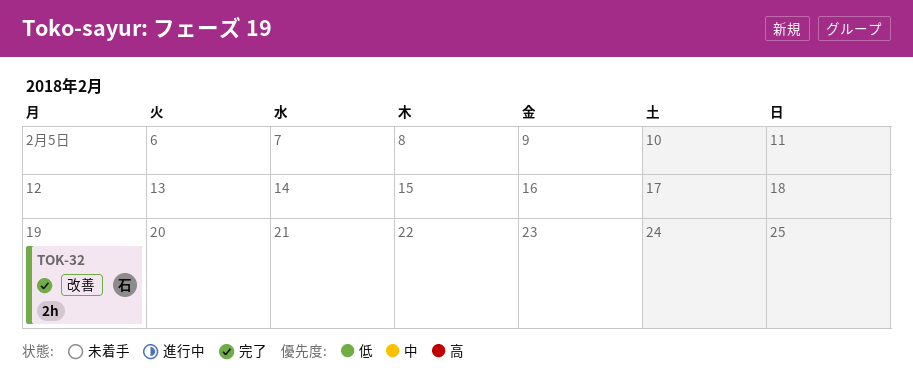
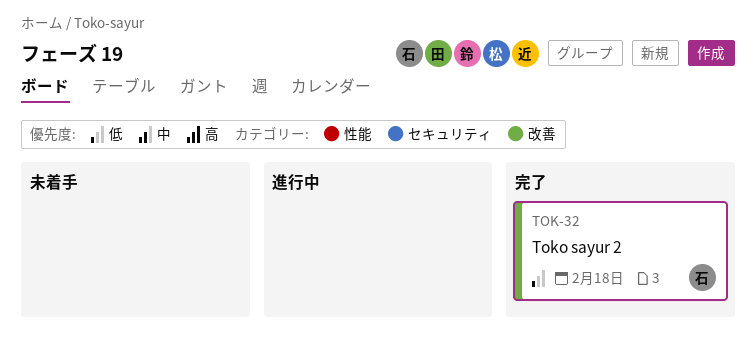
TOK-32, due: Feb 19 -> Feb 18

